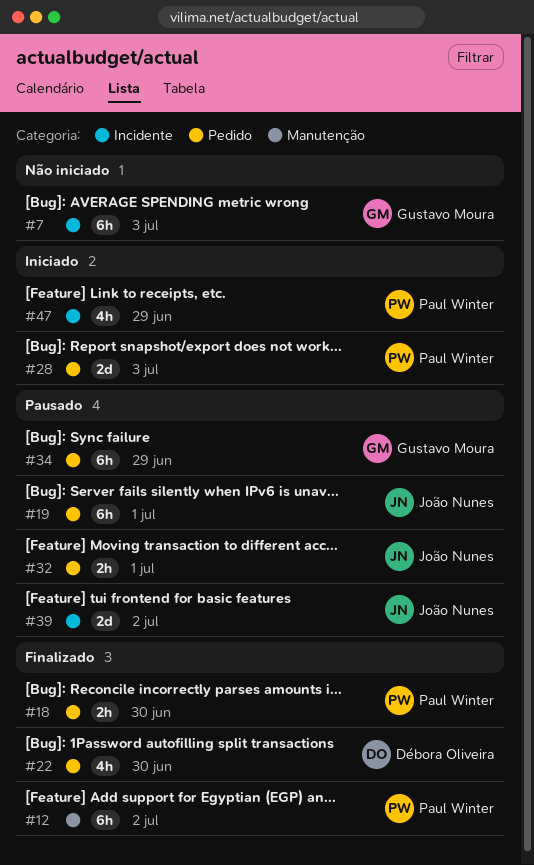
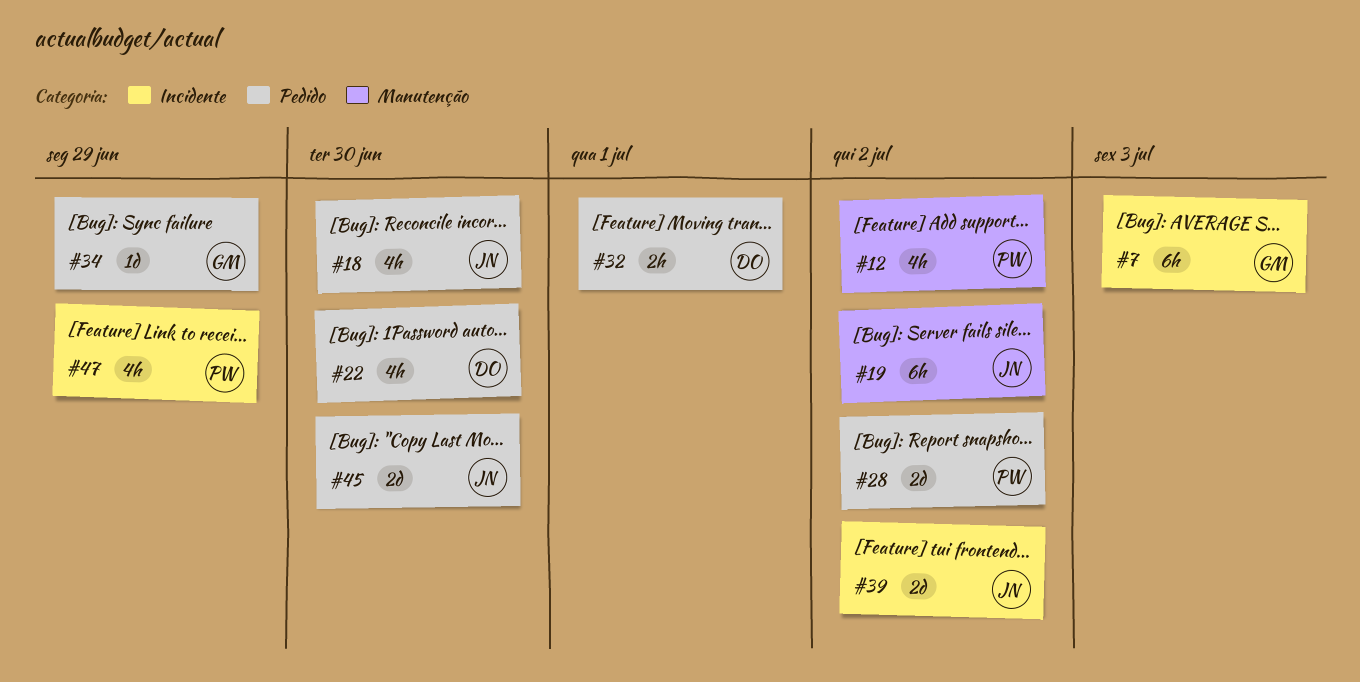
#12, estimate: 6h -> 4h
#18, owner: Paul Winter -> João Nunes
#18, estimate: 2h -> 4h
#19, label: Pedido -> Manutenção
#19, due: Jul 1 -> Jul 2
#28, due: Jul 3 -> Jul 2
#32, owner: João Nunes -> Débora Oliveira
#34, estimate: 6h -> 1d
#45: none -> present

